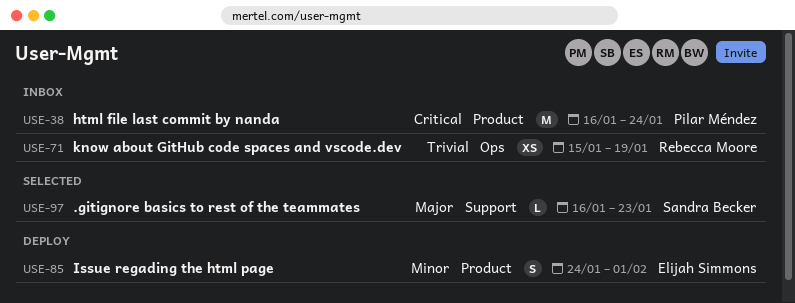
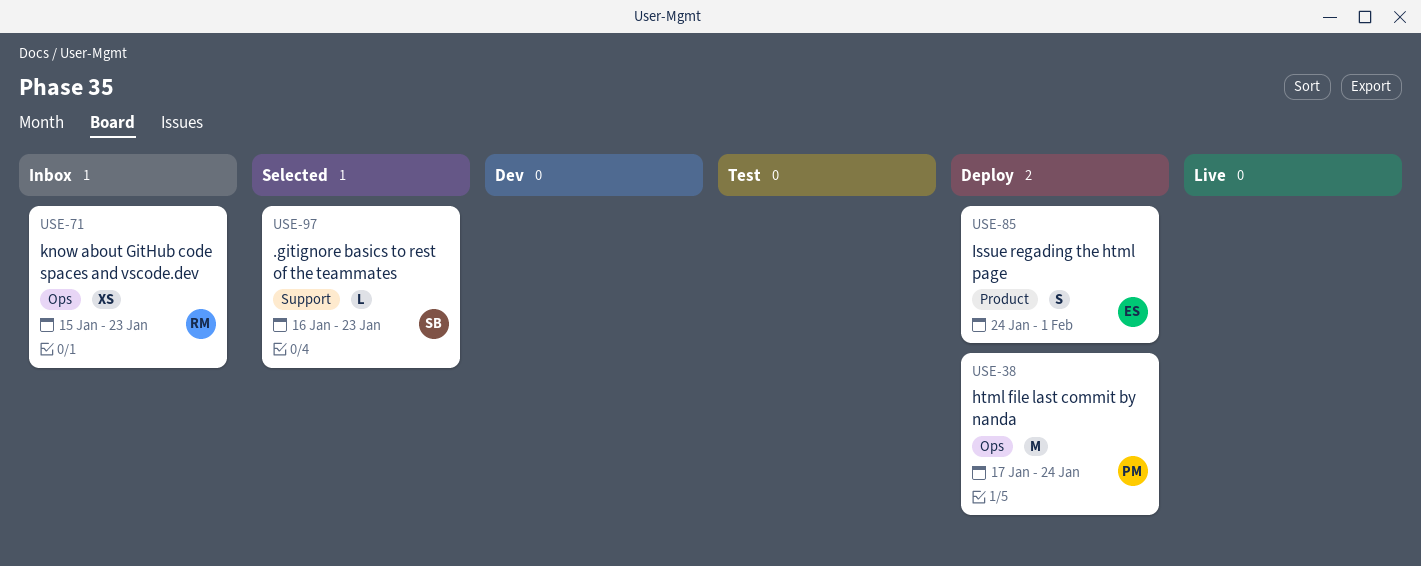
USE-38, status: Inbox -> Deploy
USE-38, label: Product -> Ops
USE-38, start: Jan 16 -> Jan 17
USE-71, due: Jan 19 -> Jan 23

